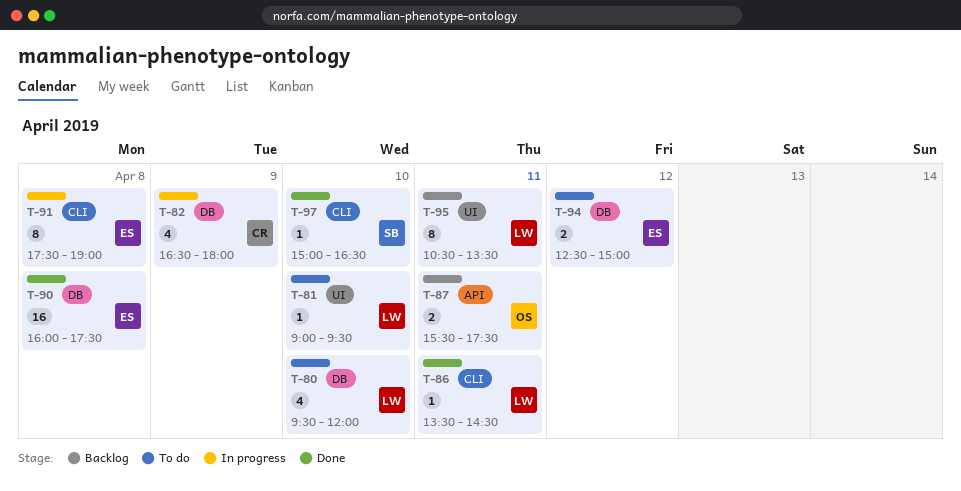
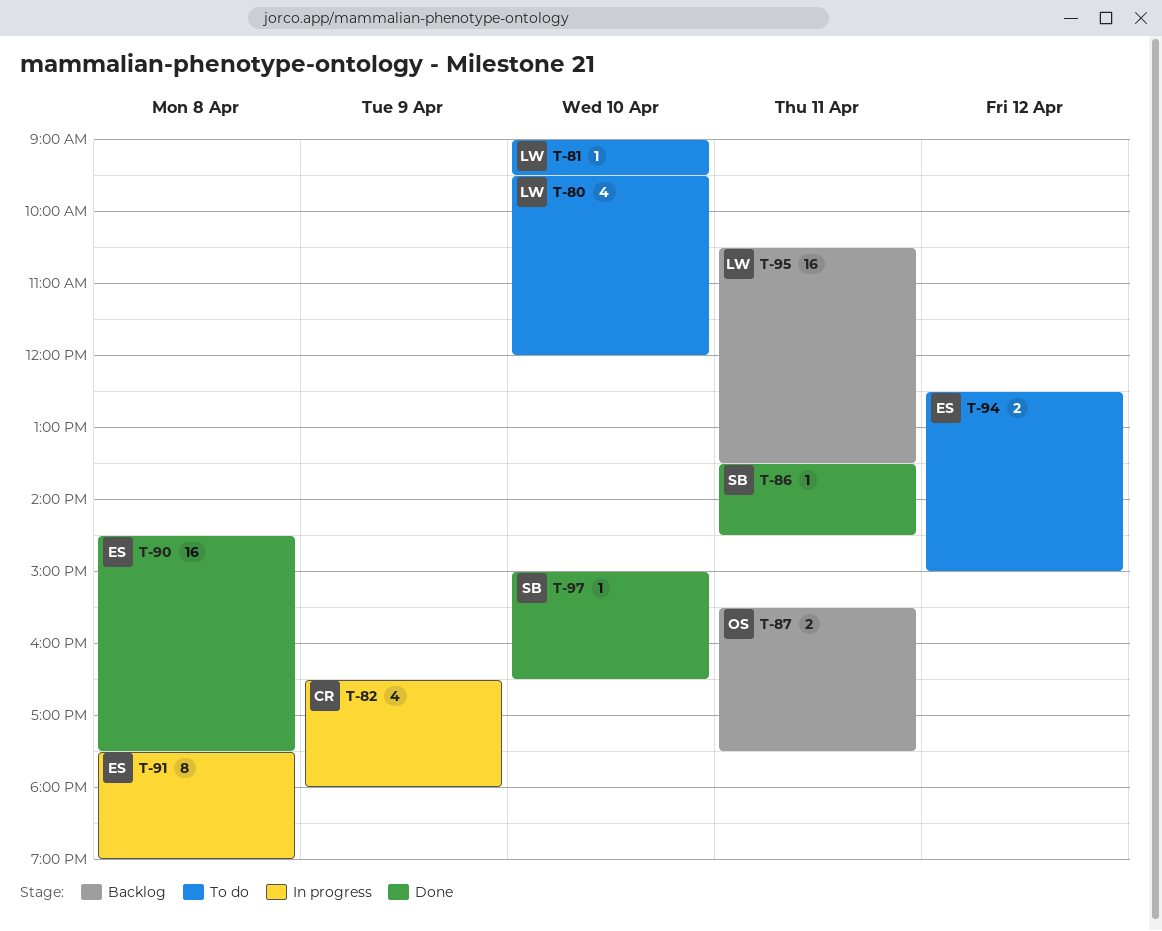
T-86, owner: LW -> SB
T-90, begins: 16:00 -> 14:30
T-95, estimate: 8 -> 16

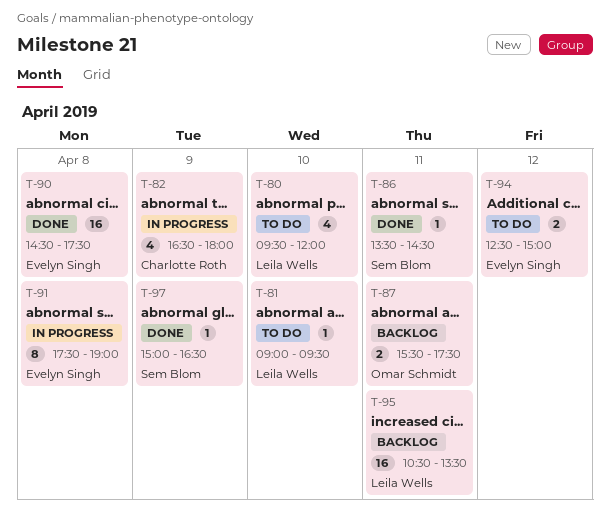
T-97, day: Apr 10 -> Apr 9

